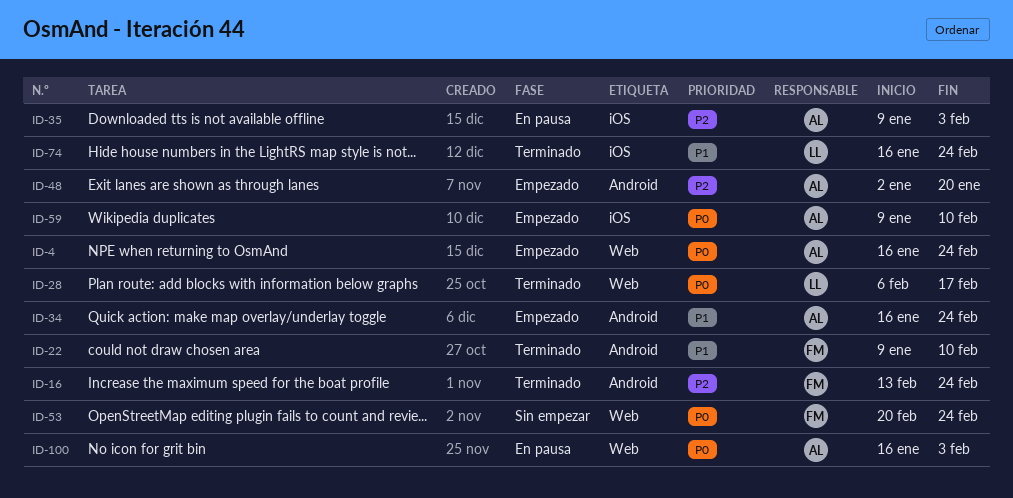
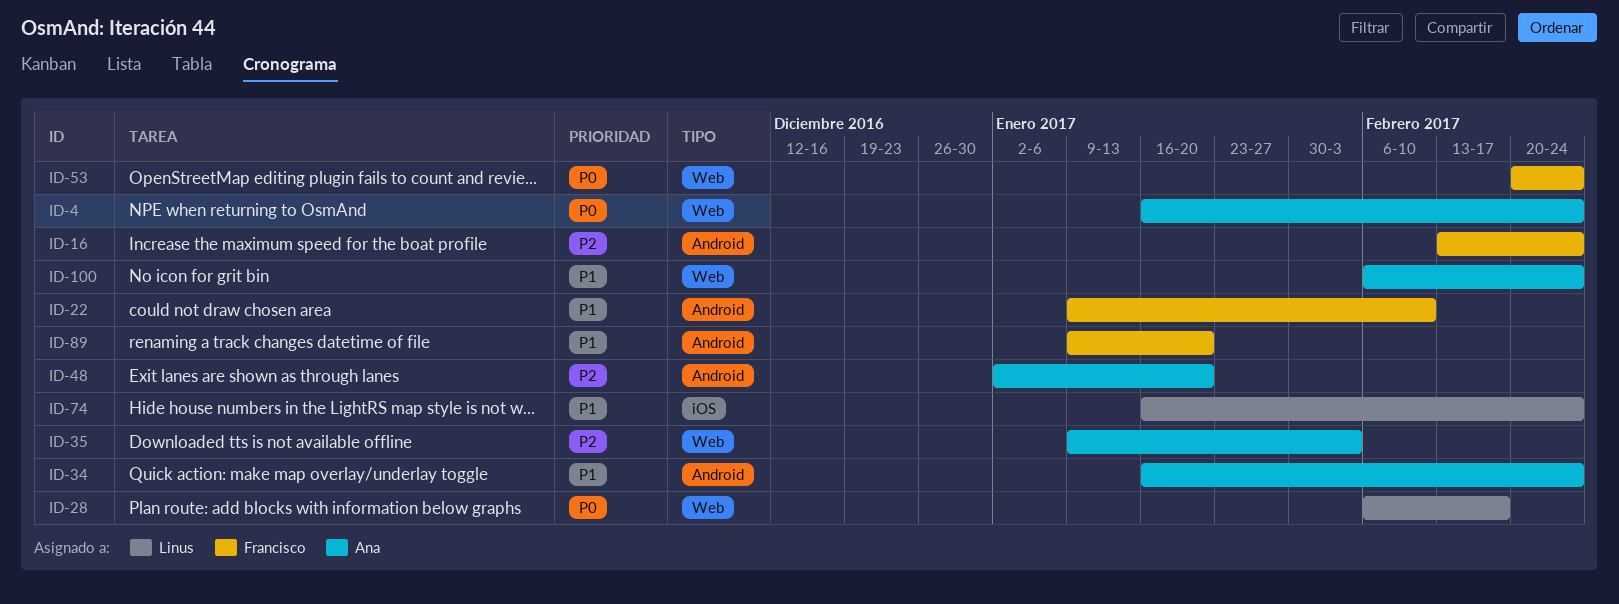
ID-35, label: iOS -> Web
ID-59: present -> none
ID-89: none -> present
ID-100, priority: P0 -> P1
ID-100, start: Jan 16 -> Feb 6
ID-100, due: Feb 3 -> Feb 24

